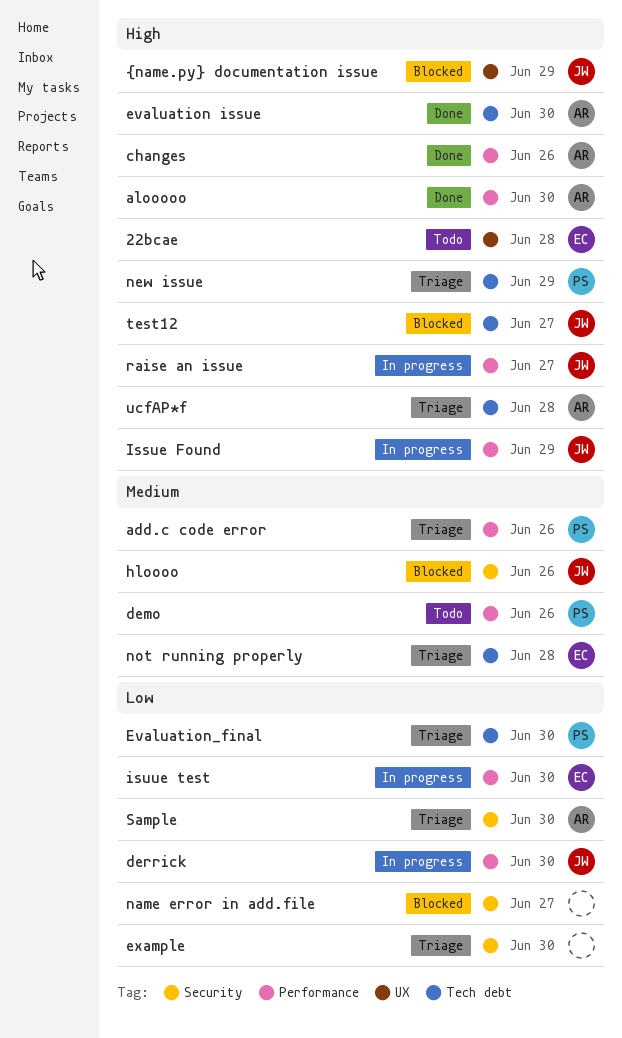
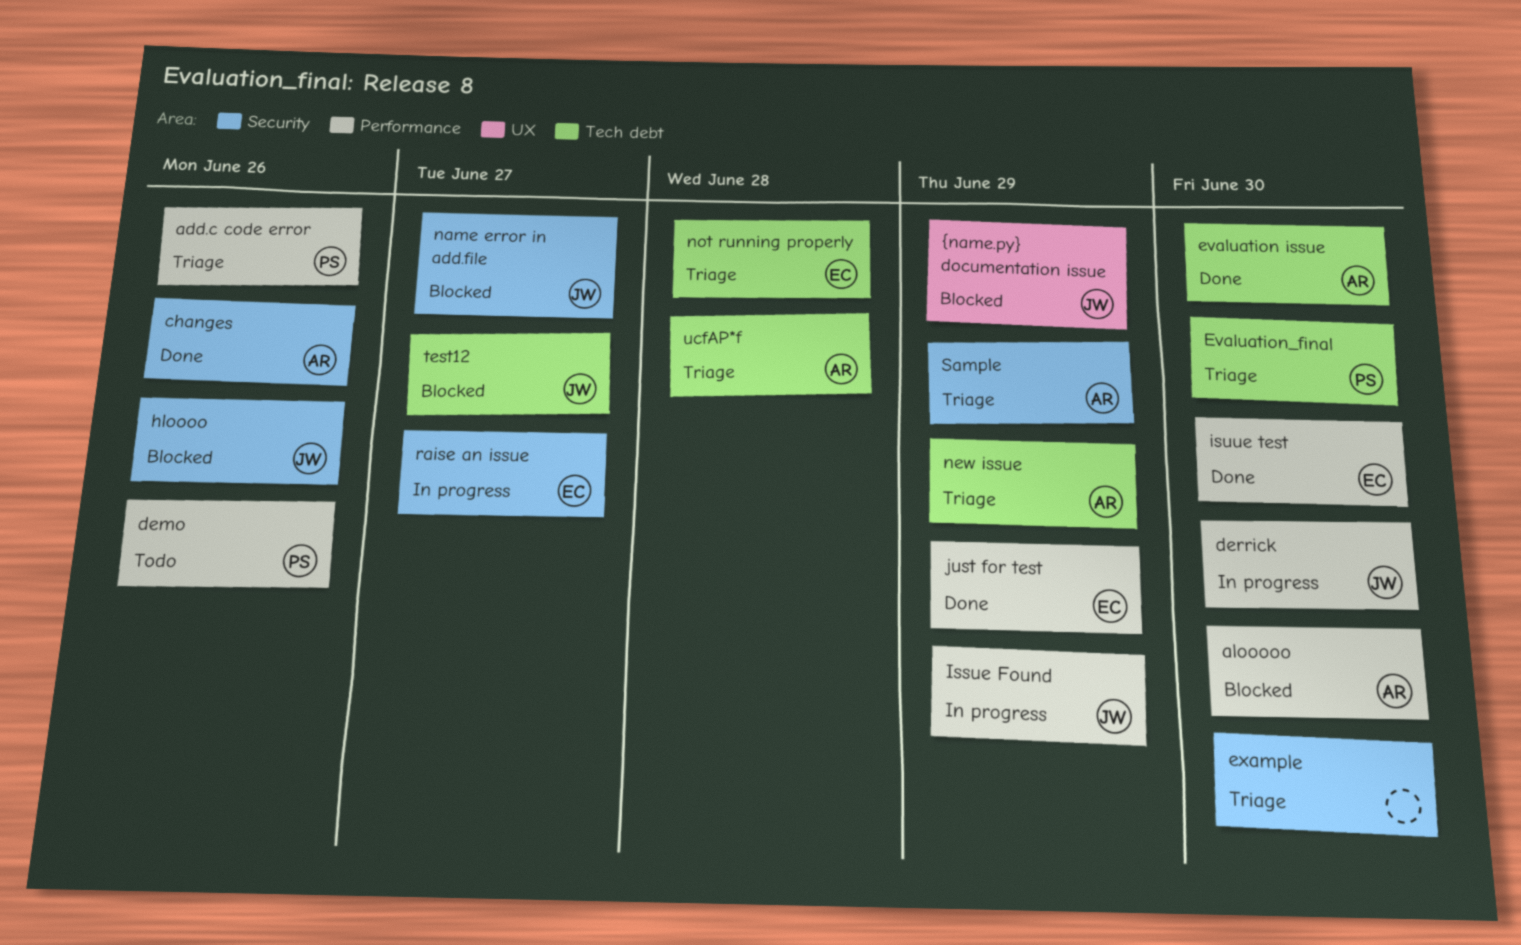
22bcae: present -> none
alooooo, status: Done -> Blocked
changes, label: Performance -> Security
isuue test, status: In progress -> Done
just for test: none -> present
name error in add.file, owner: none -> JW
new issue, owner: PS -> AR
raise an issue, owner: JW -> EC
raise an issue, label: Performance -> Security
Sample, due: Jun 30 -> Jun 29

